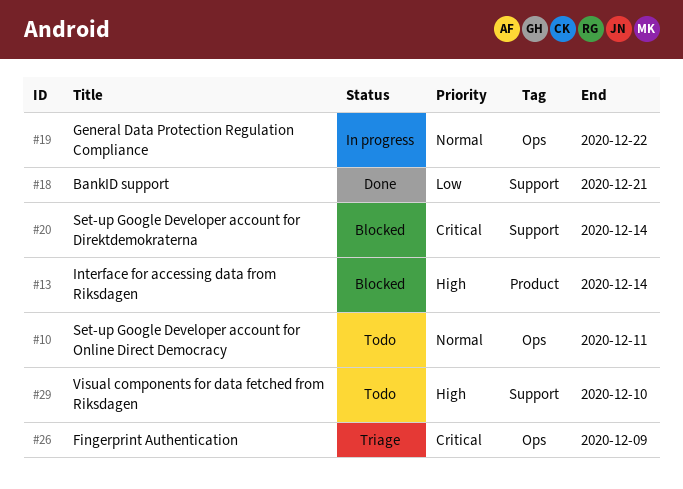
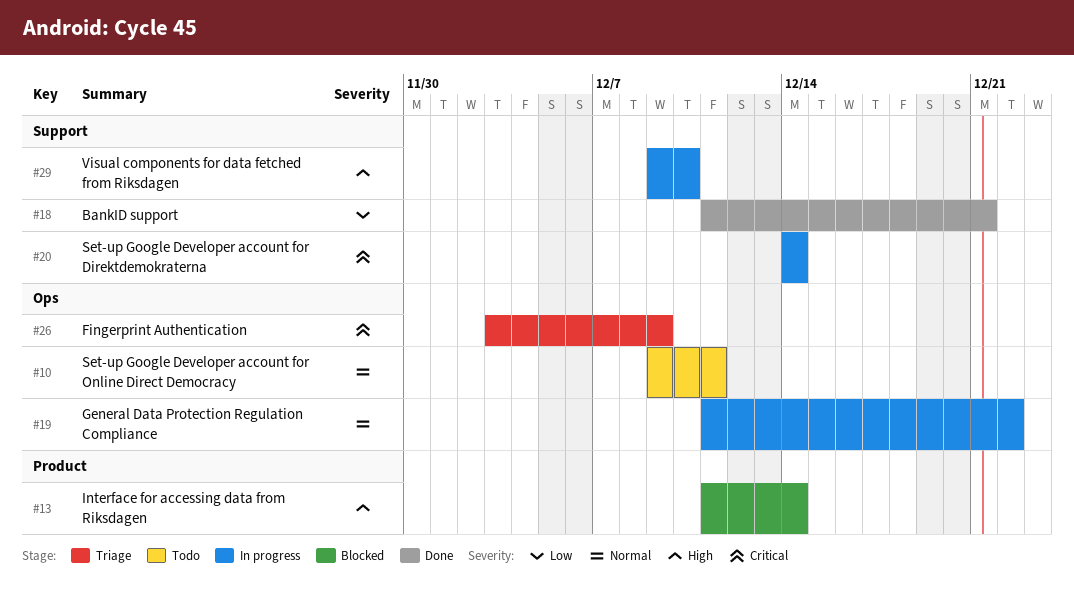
#20, status: Blocked -> In progress
#29, status: Todo -> In progress

